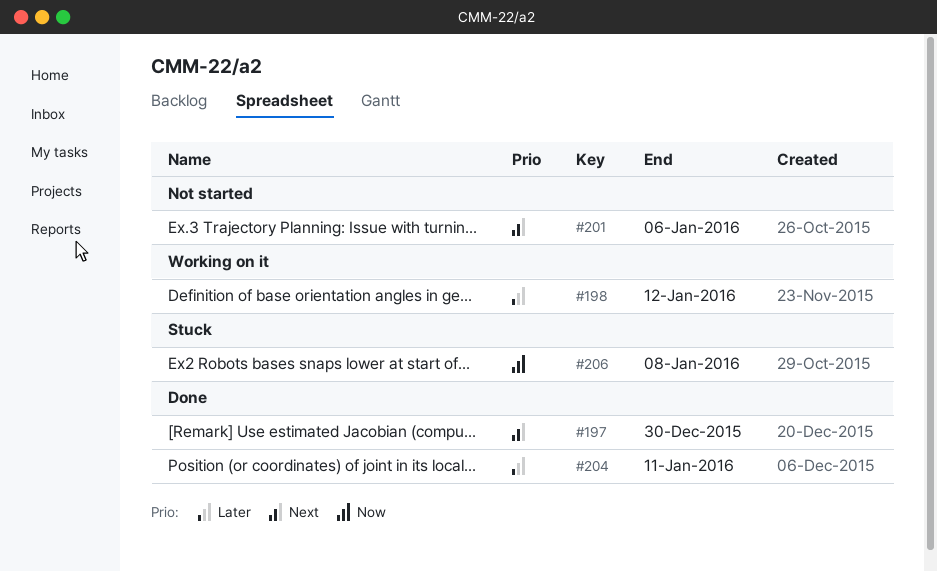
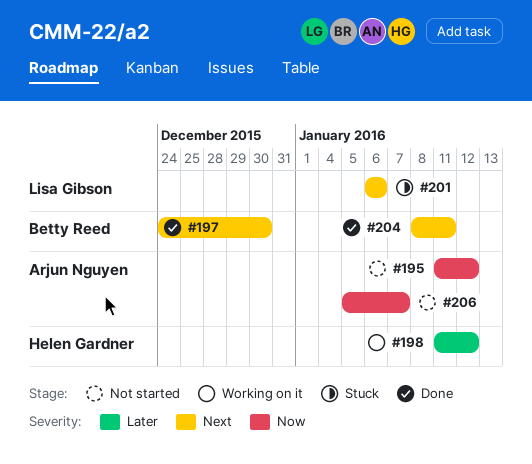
#195: none -> present
#201, status: Not started -> Stuck
#204, priority: Later -> Next
#206, status: Stuck -> Not started
#206, due: Jan 8 -> Jan 7

